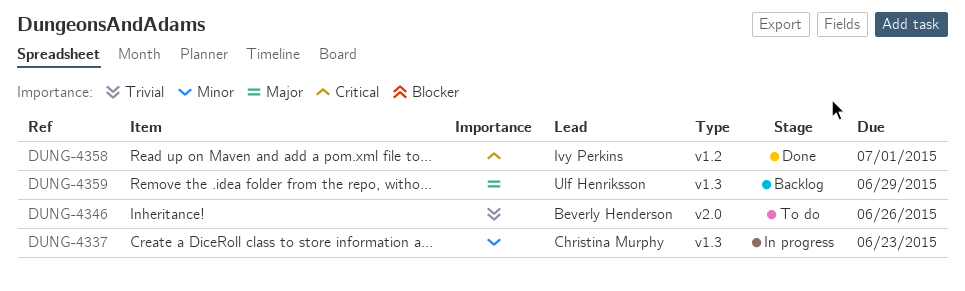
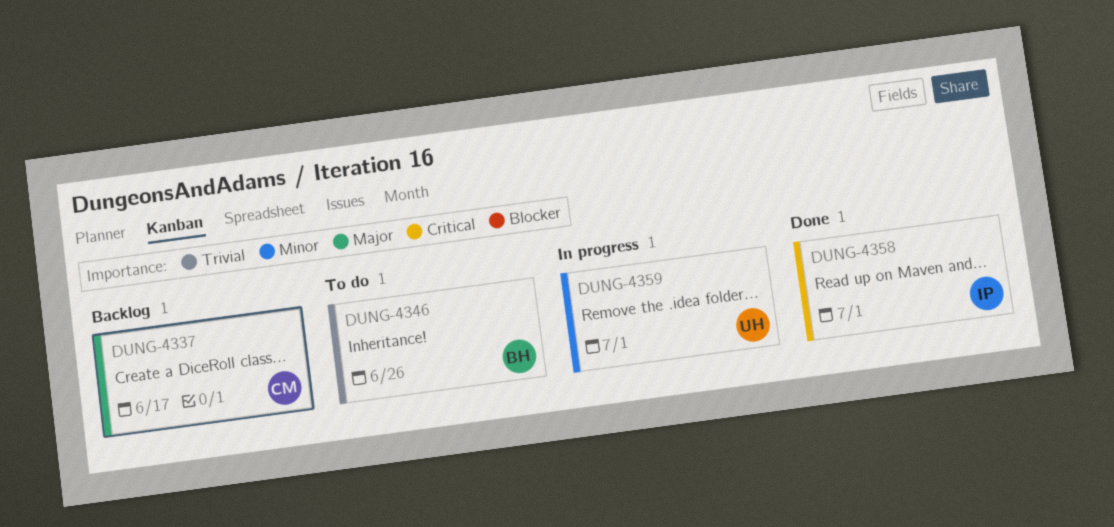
DUNG-4337, status: In progress -> Backlog
DUNG-4337, priority: Minor -> Major
DUNG-4337, due: Jun 23 -> Jun 17
DUNG-4359, status: Backlog -> In progress
DUNG-4359, priority: Major -> Minor
DUNG-4359, due: Jun 29 -> Jul 1

